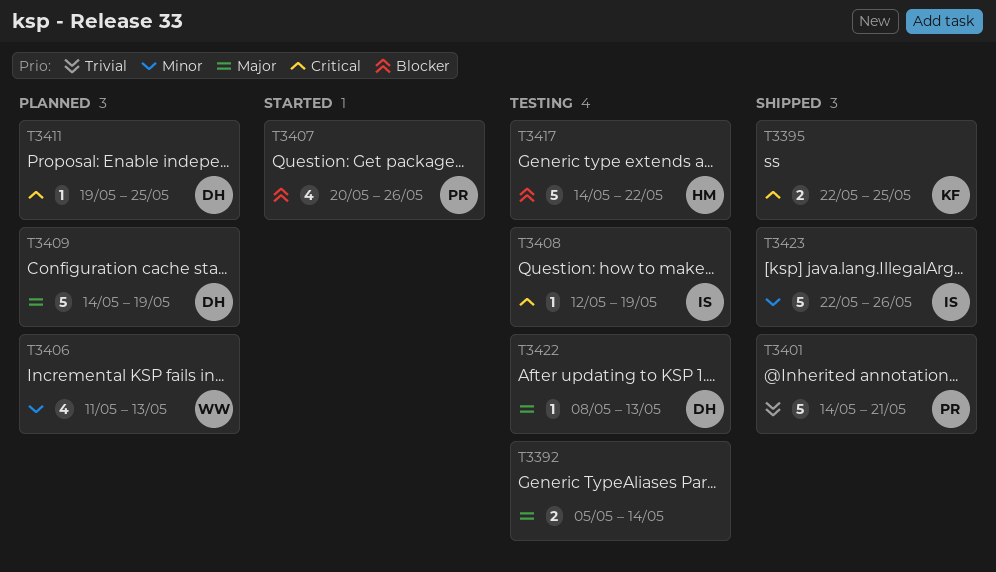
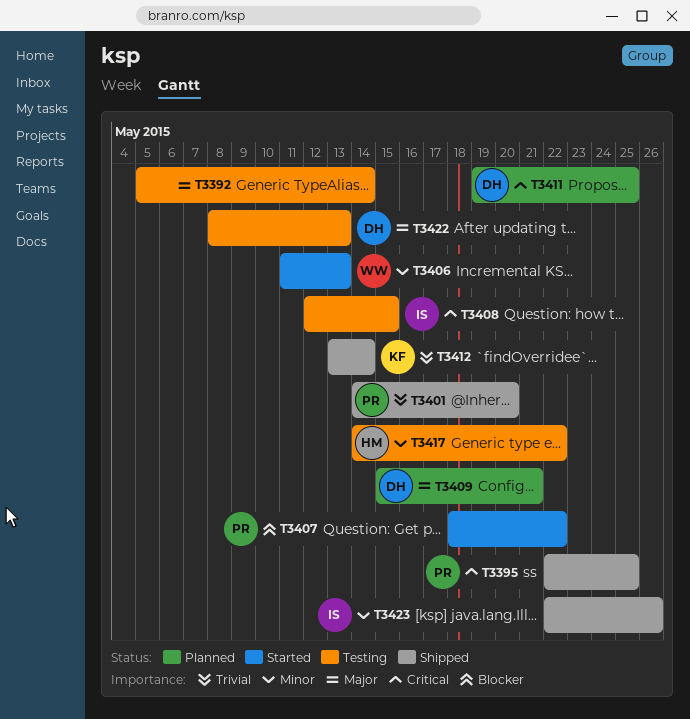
T3395, owner: KF -> PR
T3401, due: May 21 -> May 20
T3406, status: Planned -> Started
T3407, start: May 20 -> May 18
T3407, due: May 26 -> May 22
T3408, due: May 19 -> May 15
T3409, start: May 14 -> May 15
T3409, due: May 19 -> May 21
T3412: none -> present
T3417, priority: Blocker -> Minor

